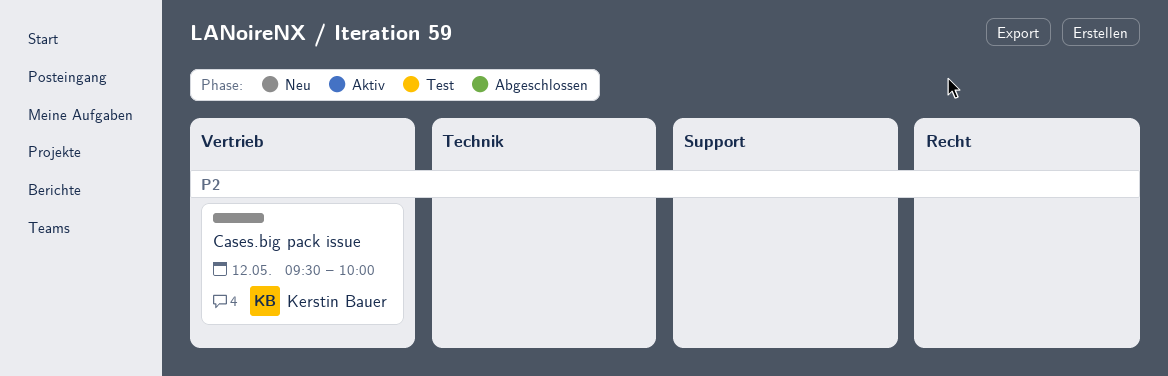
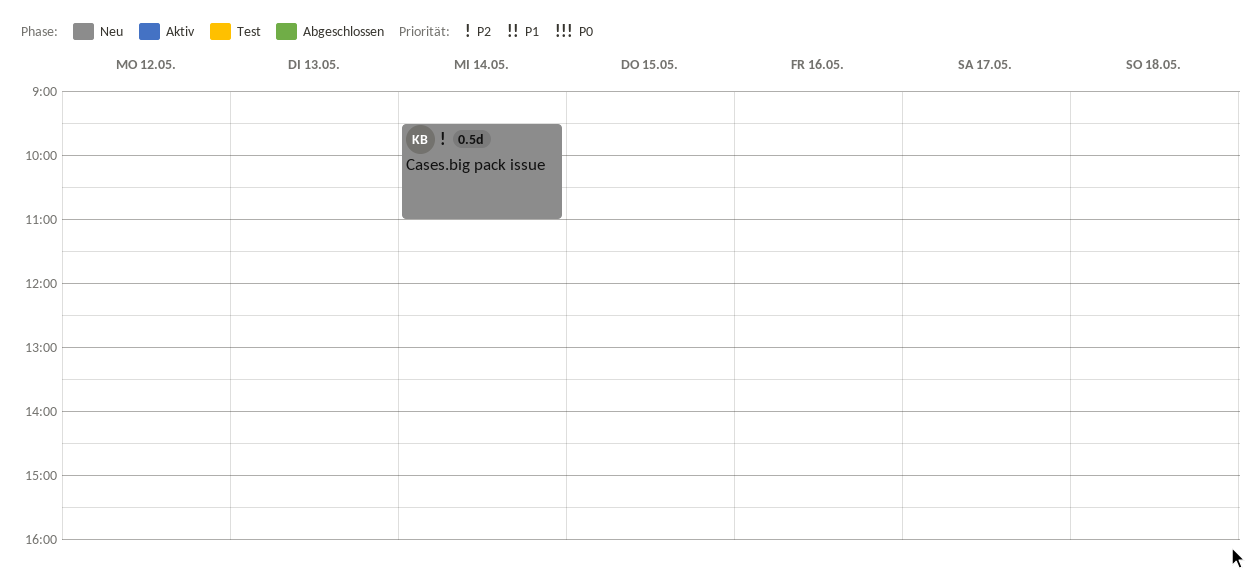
Cases.big pack issue, day: May 12 -> May 14
Cases.big pack issue, ends: 10:00 -> 11:00

